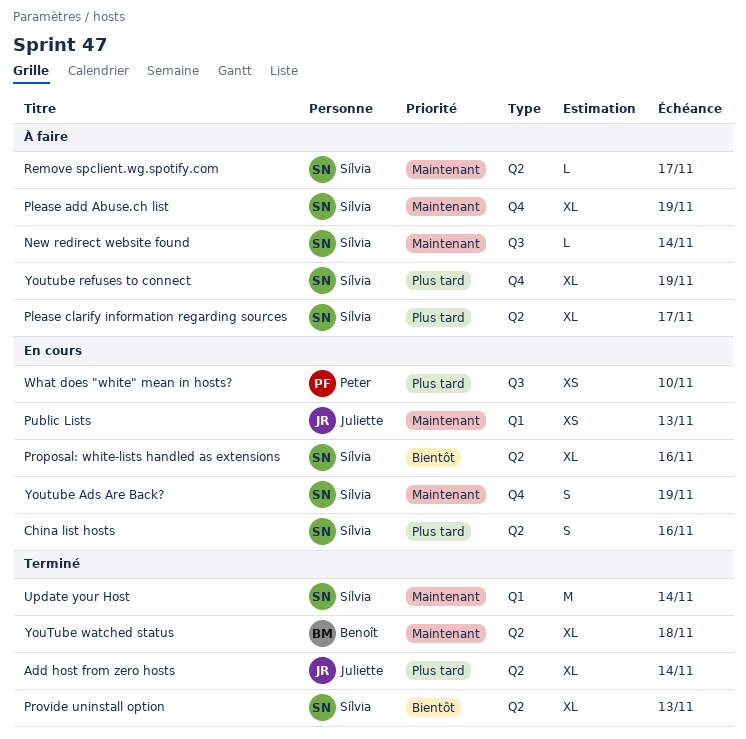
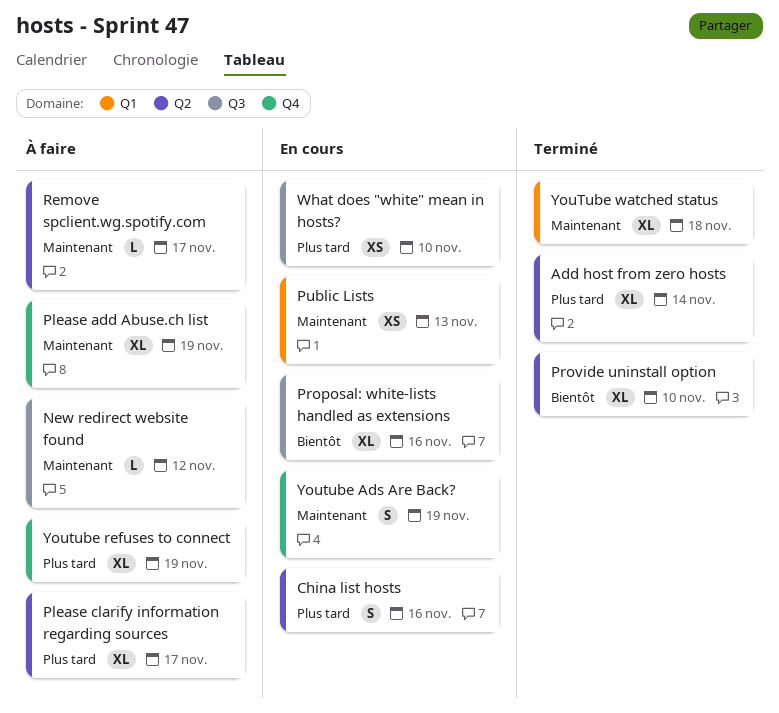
New redirect website found, due: Nov 14 -> Nov 12
Proposal: white-lists handled as extensions, label: Q2 -> Q3
Provide uninstall option, due: Nov 13 -> Nov 10
Update your Host: present -> none
YouTube watched status, label: Q2 -> Q1

